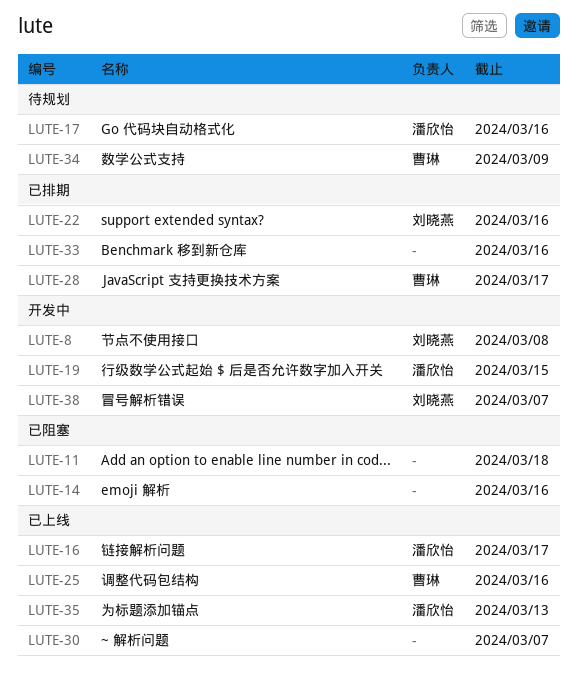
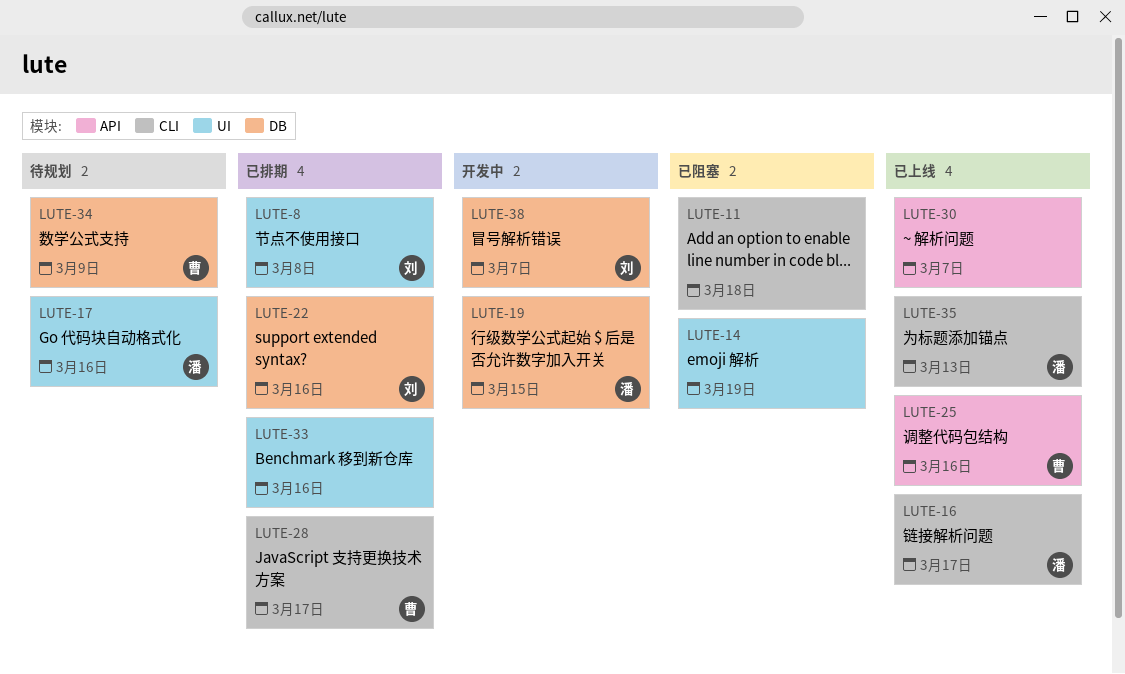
LUTE-8, status: 开发中 -> 已排期
LUTE-14, due: Mar 16 -> Mar 19

